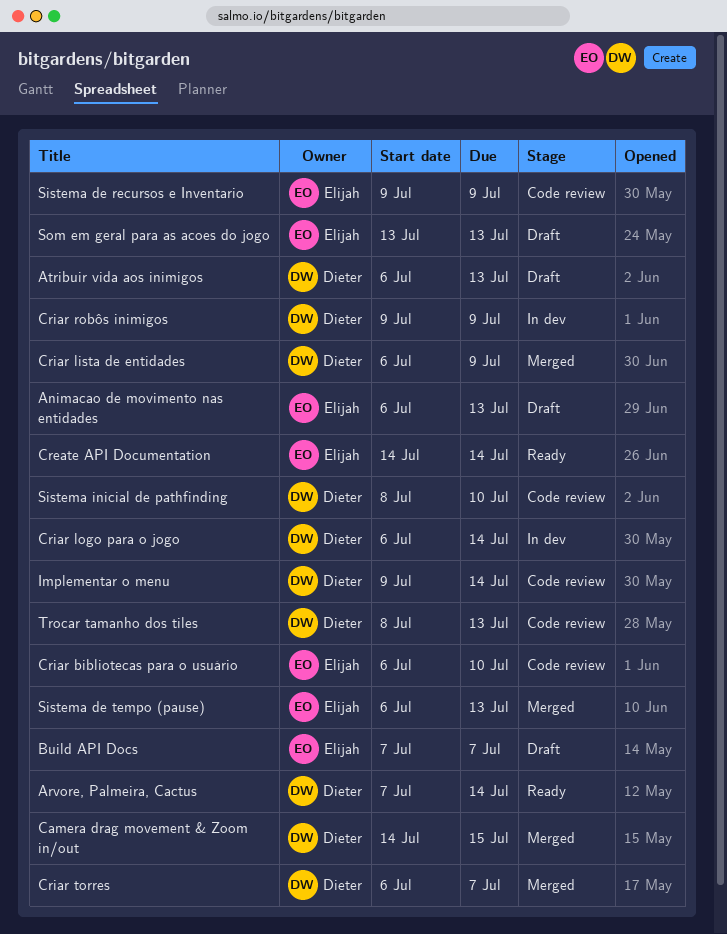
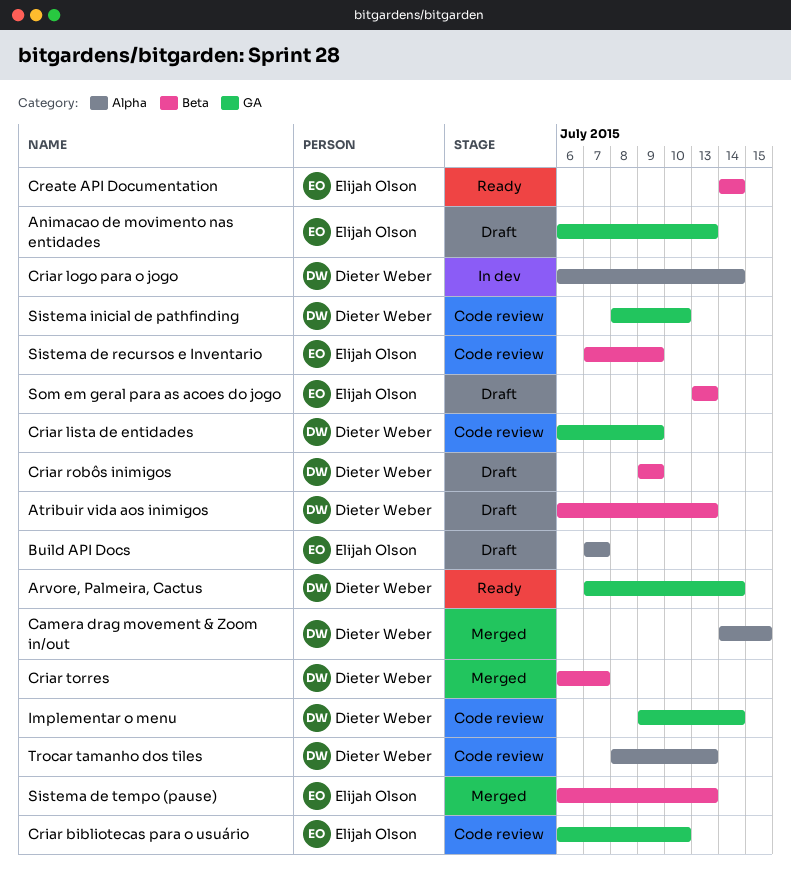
Criar lista de entidades, status: Merged -> Code review
Criar robôs inimigos, status: In dev -> Draft
Sistema de recursos e Inventario, start: Jul 9 -> Jul 7

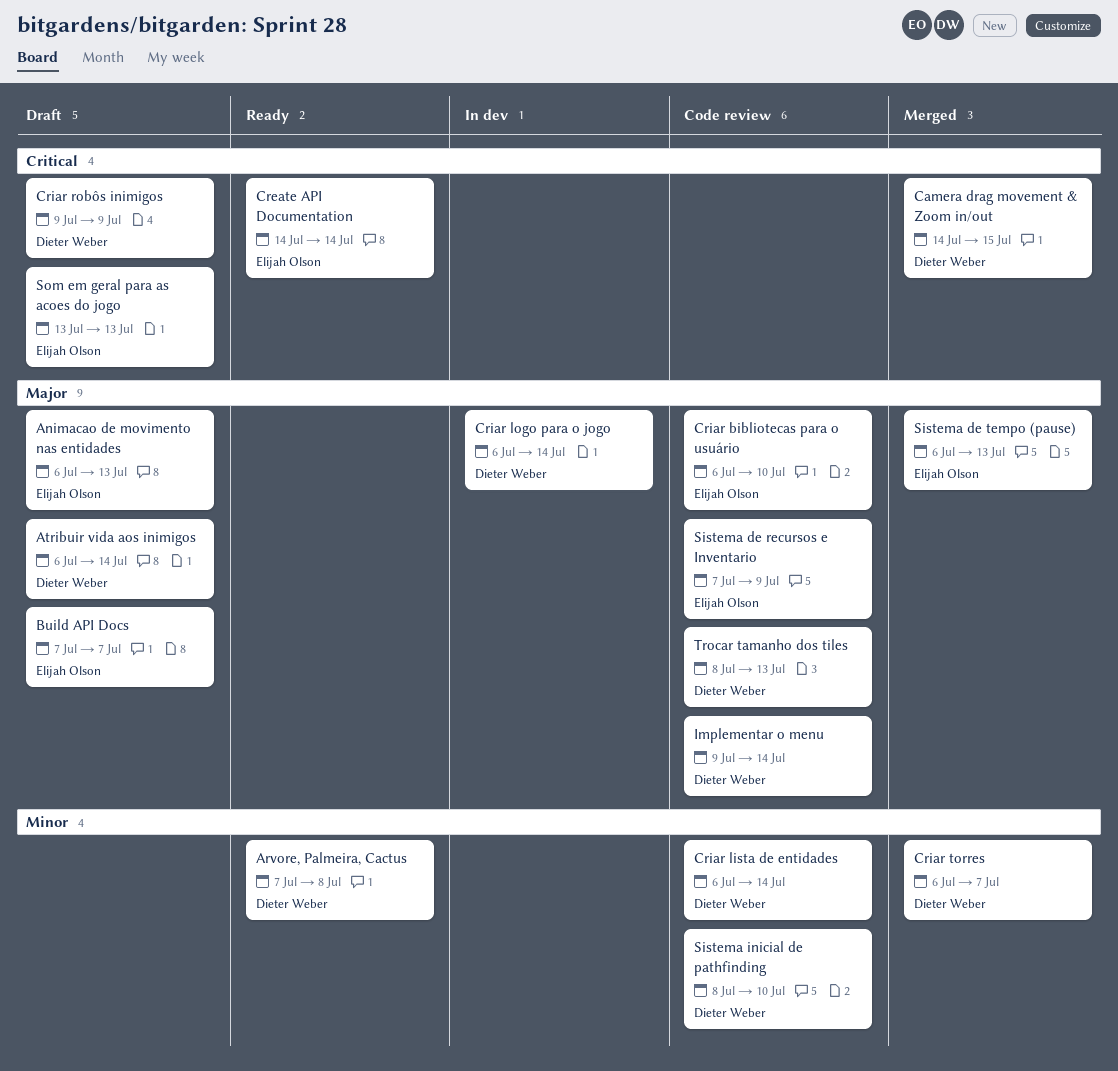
Arvore, Palmeira, Cactus, due: Jul 14 -> Jul 8
Atribuir vida aos inimigos, due: Jul 13 -> Jul 14
Criar lista de entidades, due: Jul 9 -> Jul 14

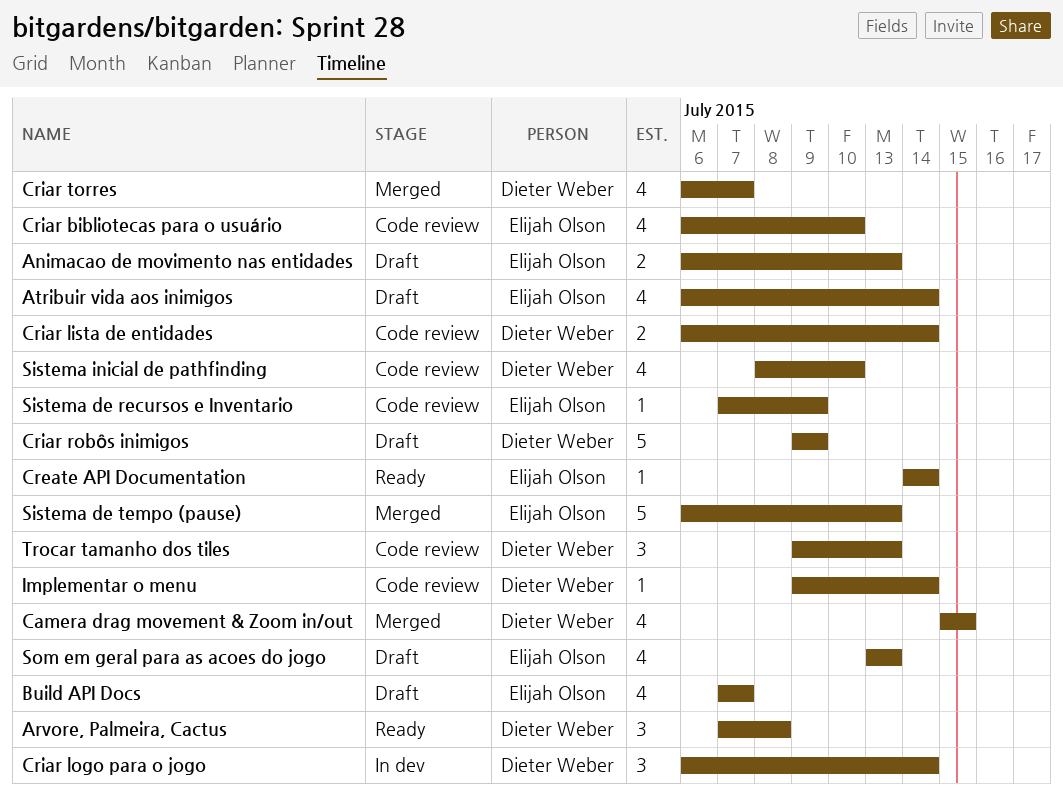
Atribuir vida aos inimigos, owner: Dieter Weber -> Elijah Olson
Camera drag movement & Zoom in/out, start: Jul 14 -> Jul 15
Trocar tamanho dos tiles, start: Jul 8 -> Jul 9

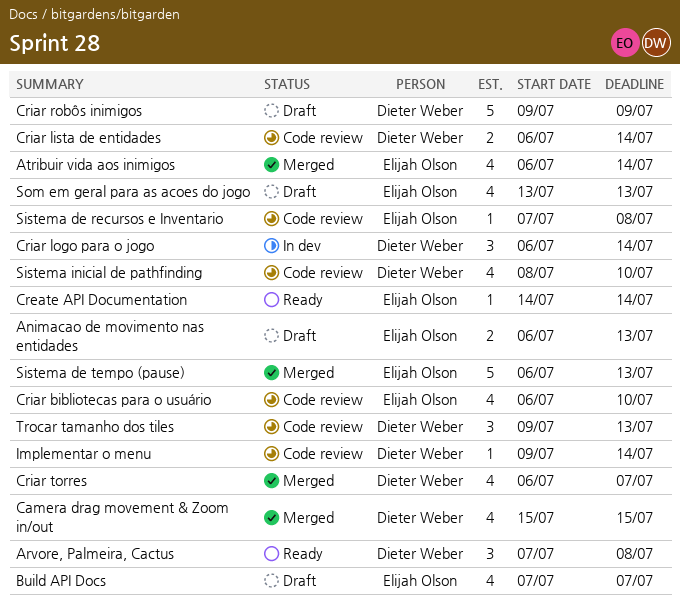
Atribuir vida aos inimigos, status: Draft -> Merged
Sistema de recursos e Inventario, due: Jul 9 -> Jul 8

